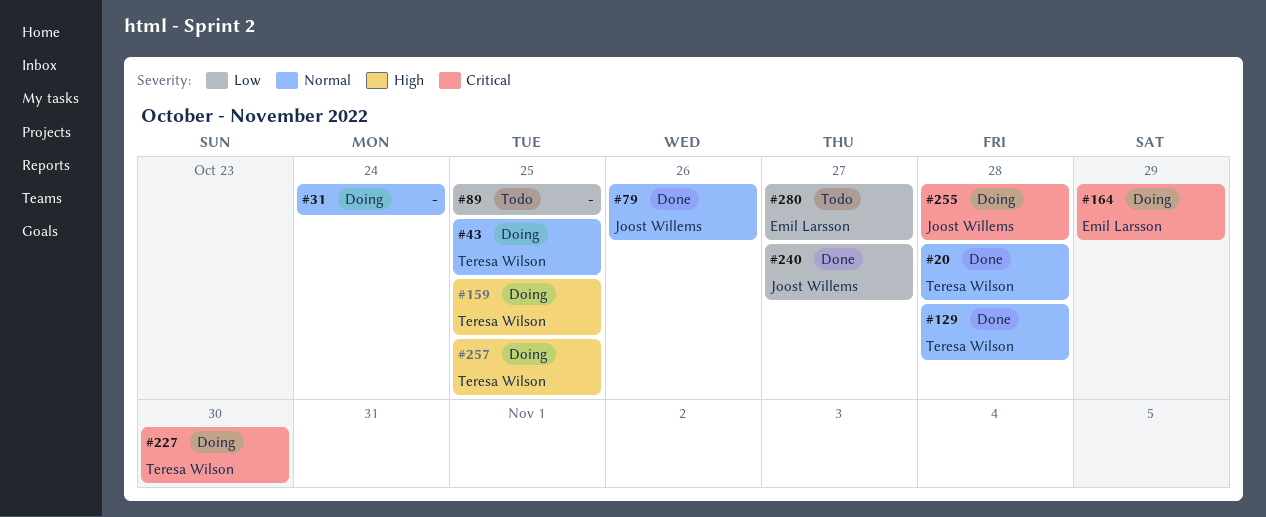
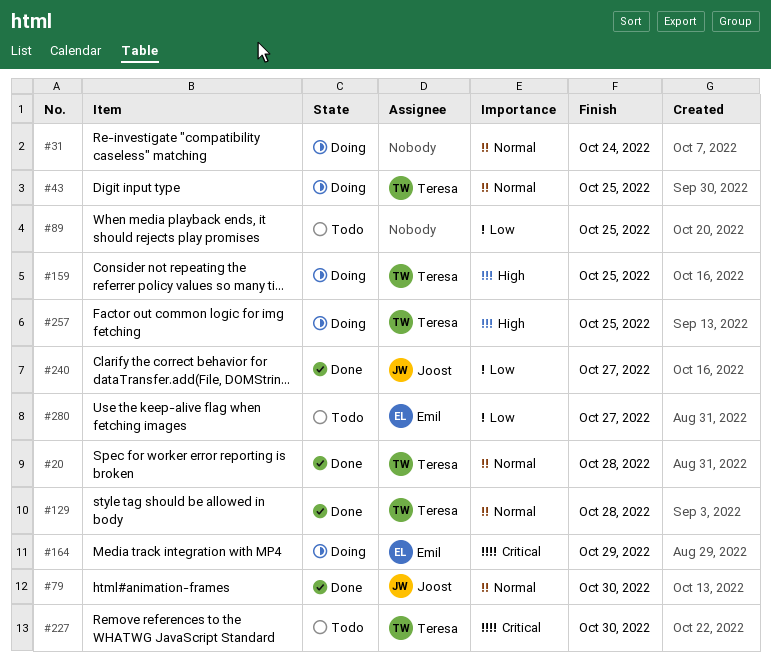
#79, due: Oct 26 -> Oct 30
#227, status: Doing -> Todo
#255: present -> none

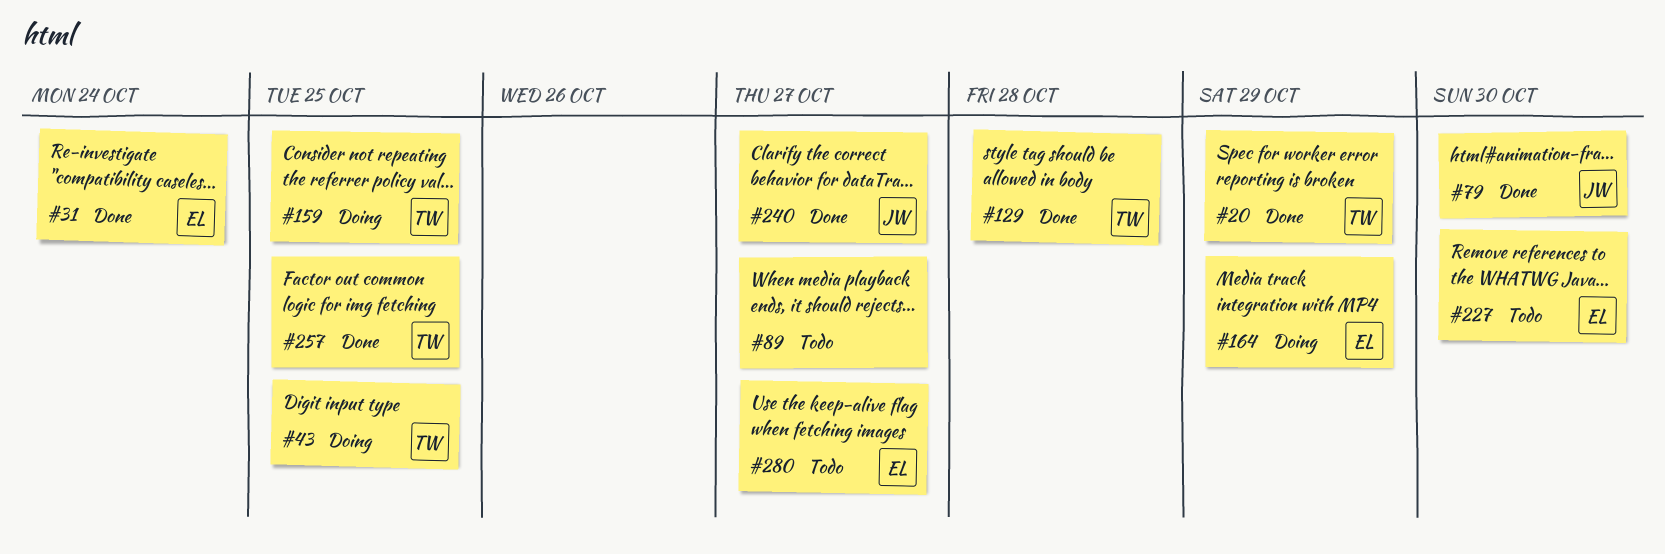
#20, due: Oct 28 -> Oct 29
#31, status: Doing -> Done
#31, owner: none -> Emil
#89, due: Oct 25 -> Oct 27
#227, owner: Teresa -> Emil
#257, status: Doing -> Done

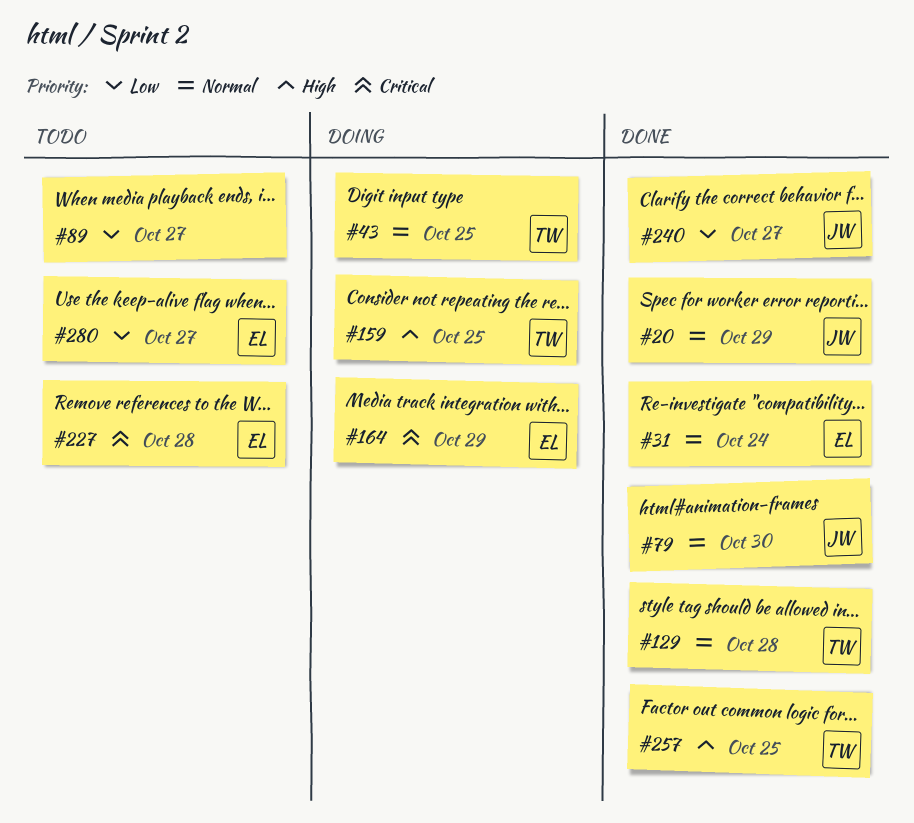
#20, owner: TW -> JW
#227, due: Oct 30 -> Oct 28

